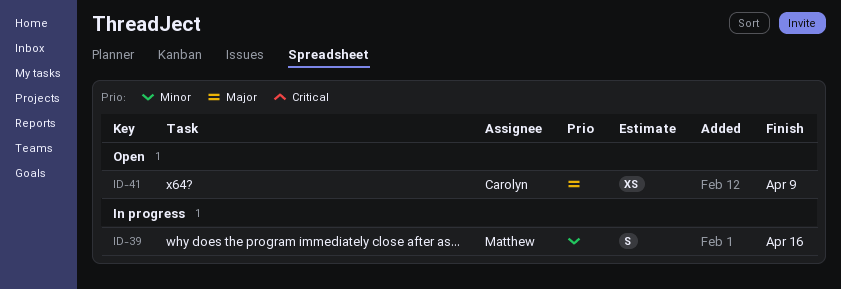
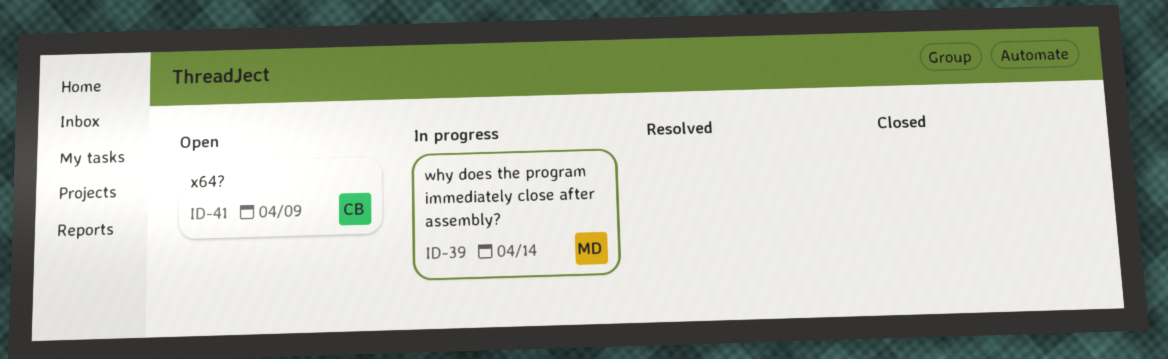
ID-39, due: Apr 16 -> Apr 14

